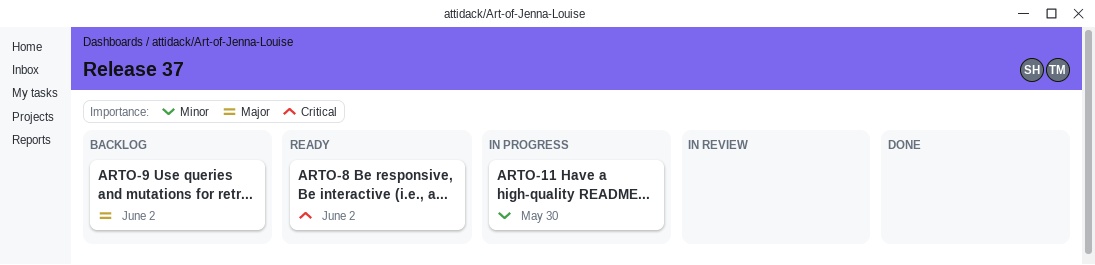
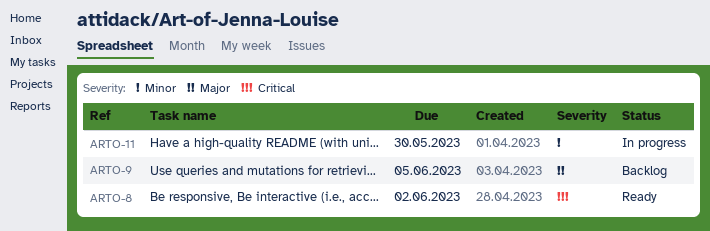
ARTO-9, due: Jun 2 -> Jun 5

